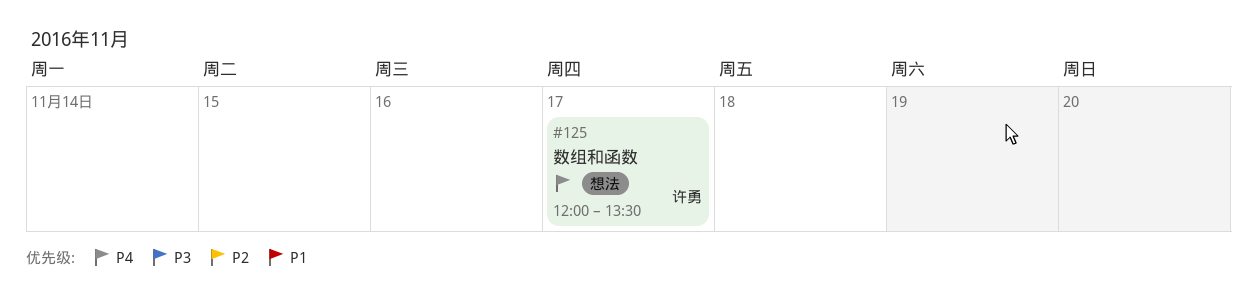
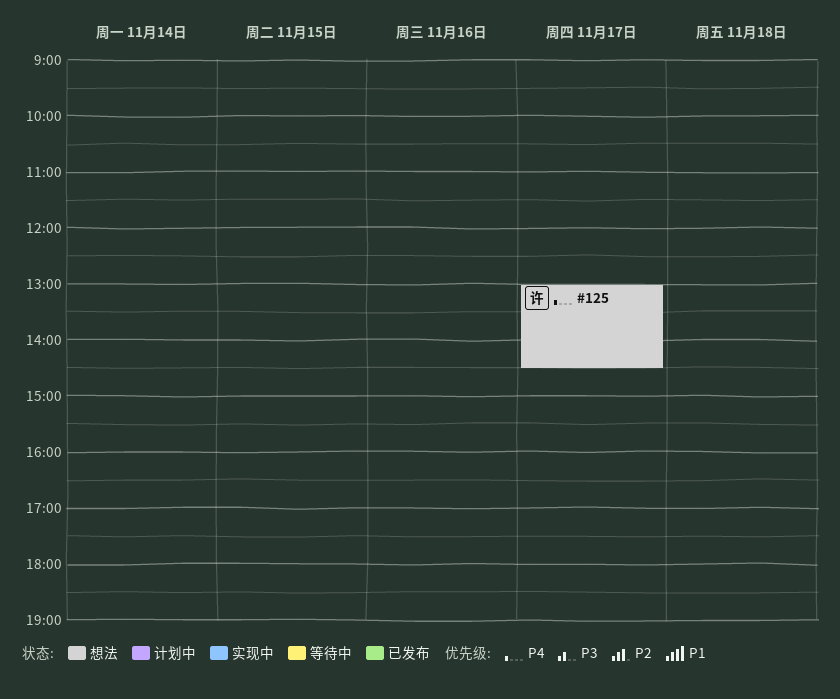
#125, begins: 12:00 -> 13:00
#125, ends: 13:30 -> 14:30

